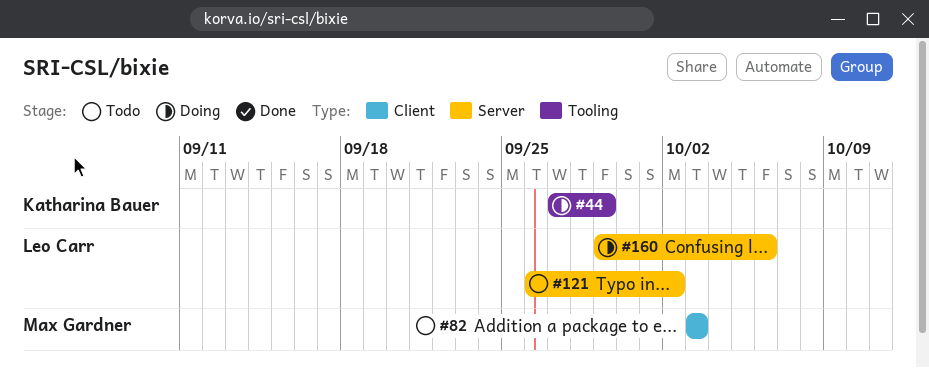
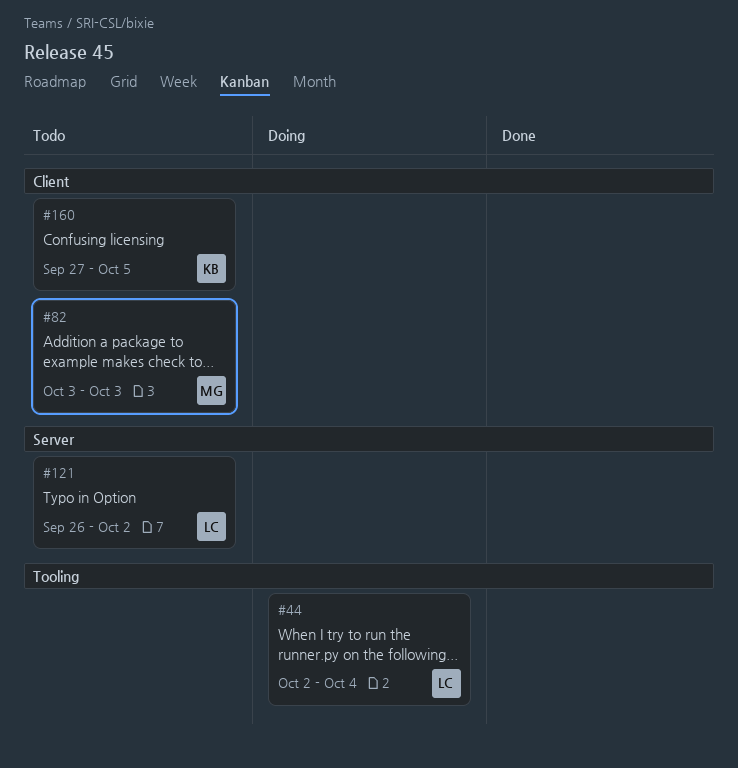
#44, owner: Katharina Bauer -> Leo Carr
#44, start: Sep 27 -> Oct 2
#44, due: Sep 29 -> Oct 4
#160, status: Doing -> Todo
#160, owner: Leo Carr -> Katharina Bauer
#160, label: Server -> Client
#160, start: Sep 29 -> Sep 27
#160, due: Oct 6 -> Oct 5

